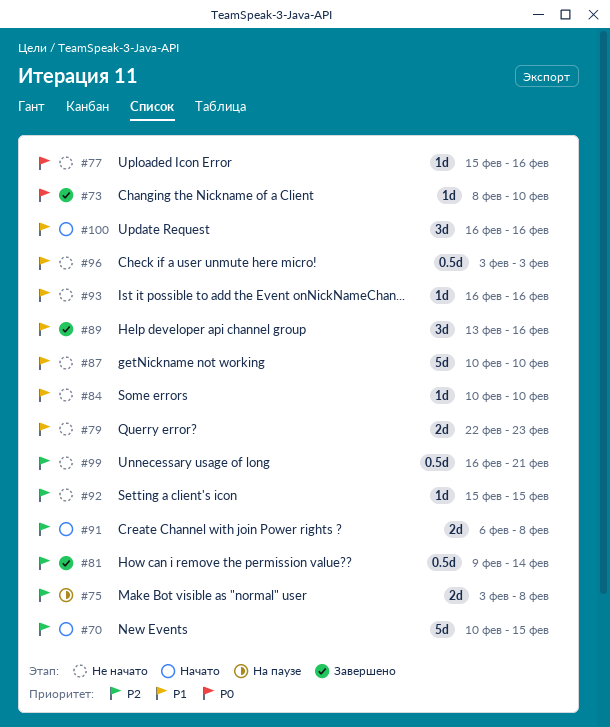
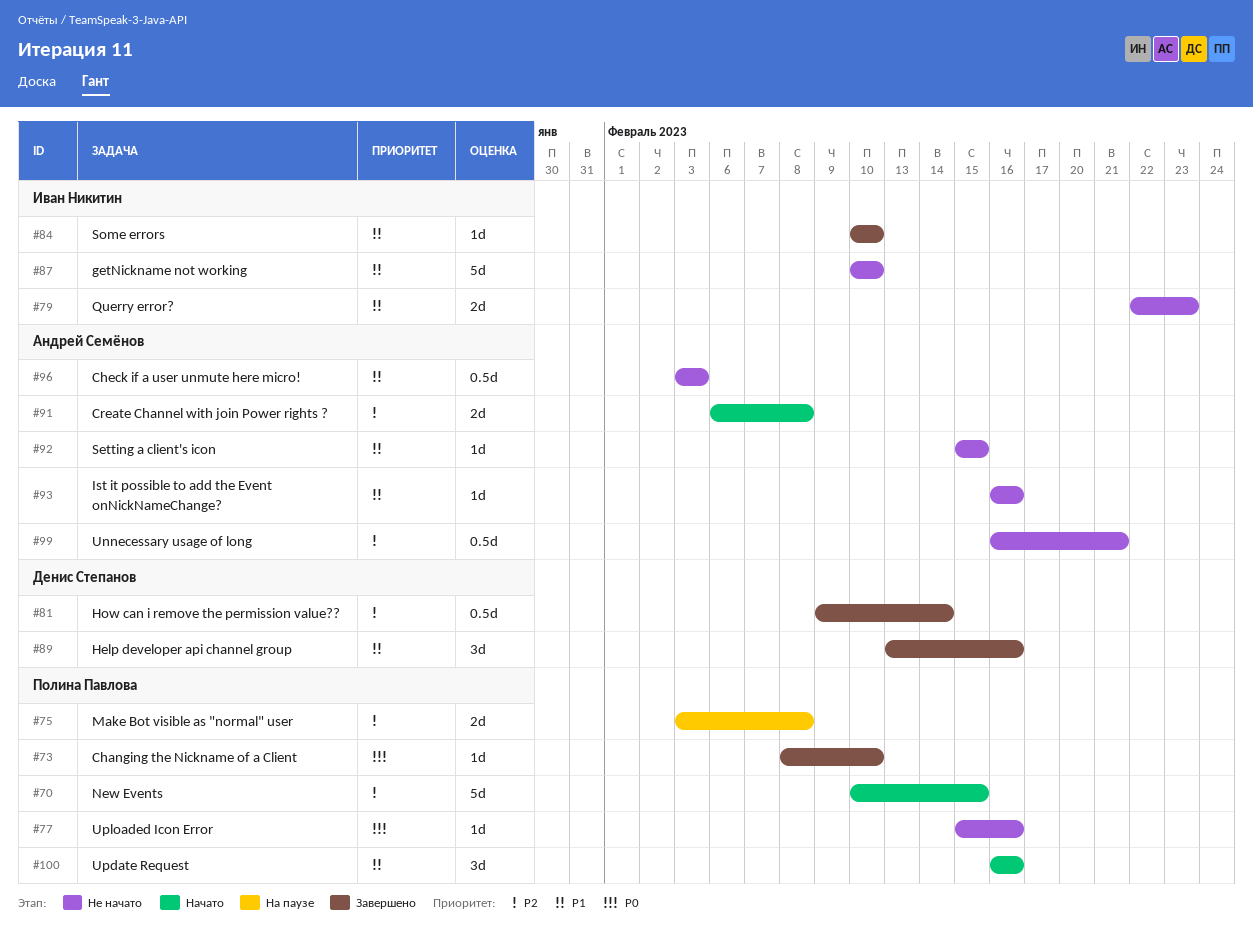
#84, status: Не начато -> Завершено
#92, priority: P2 -> P1

